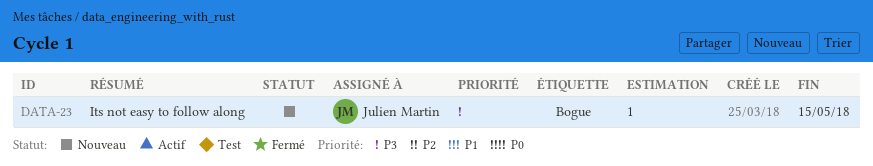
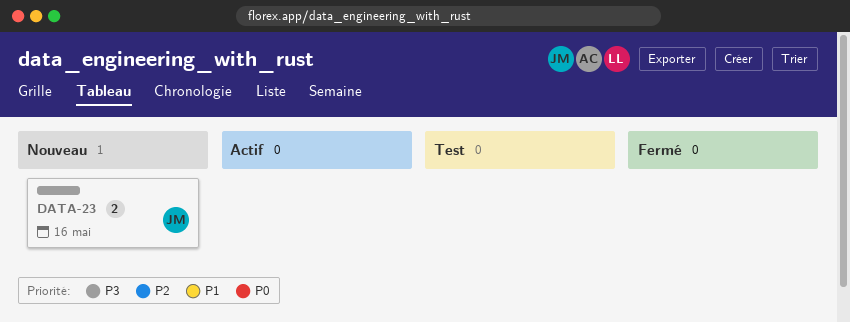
DATA-23, estimate: 1 -> 2
DATA-23, due: May 15 -> May 16

